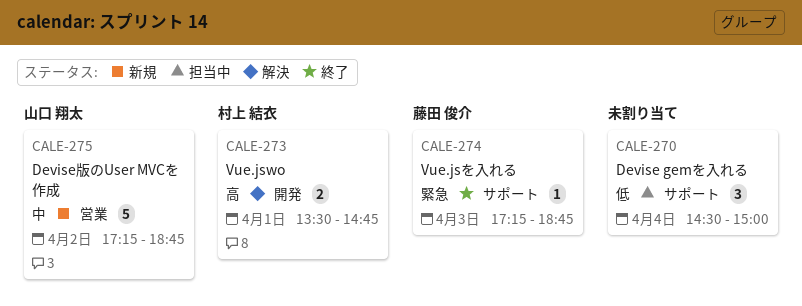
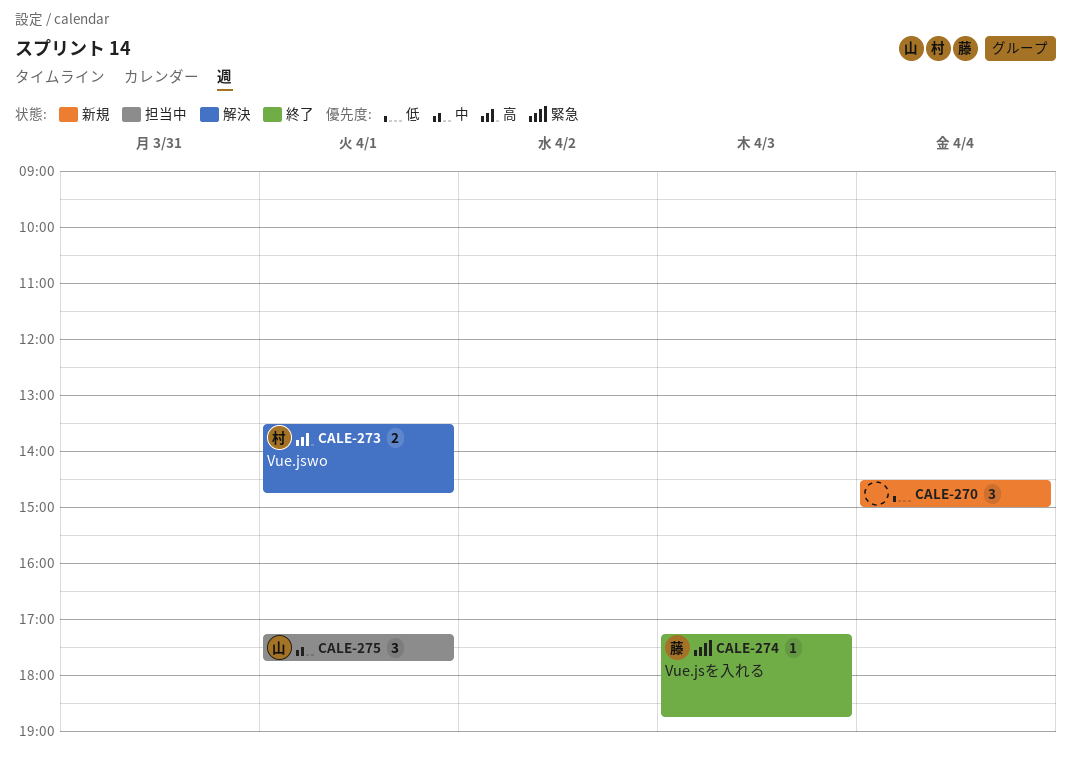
CALE-270, status: 担当中 -> 新規
CALE-275, status: 新規 -> 担当中
CALE-275, estimate: 5 -> 3
CALE-275, day: Apr 2 -> Apr 1
CALE-275, ends: 18:45 -> 17:45

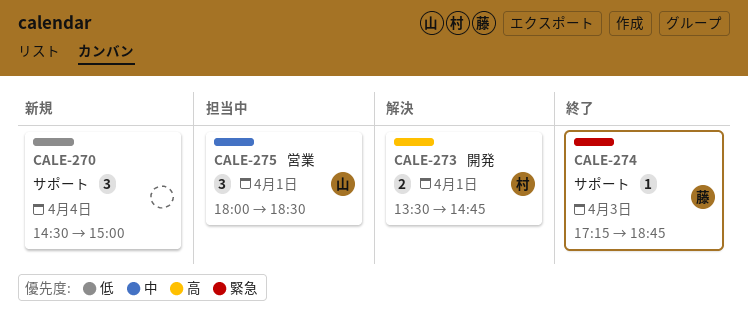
CALE-275, begins: 17:15 -> 18:00
CALE-275, ends: 17:45 -> 18:30

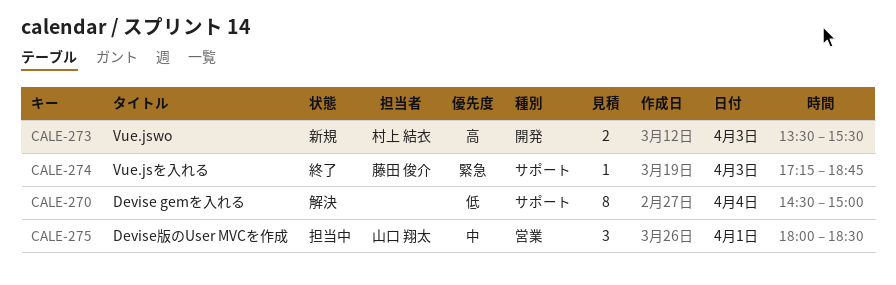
CALE-270, status: 新規 -> 解決
CALE-270, estimate: 3 -> 8
CALE-273, status: 解決 -> 新規
CALE-273, day: Apr 1 -> Apr 3
CALE-273, ends: 14:45 -> 15:30

